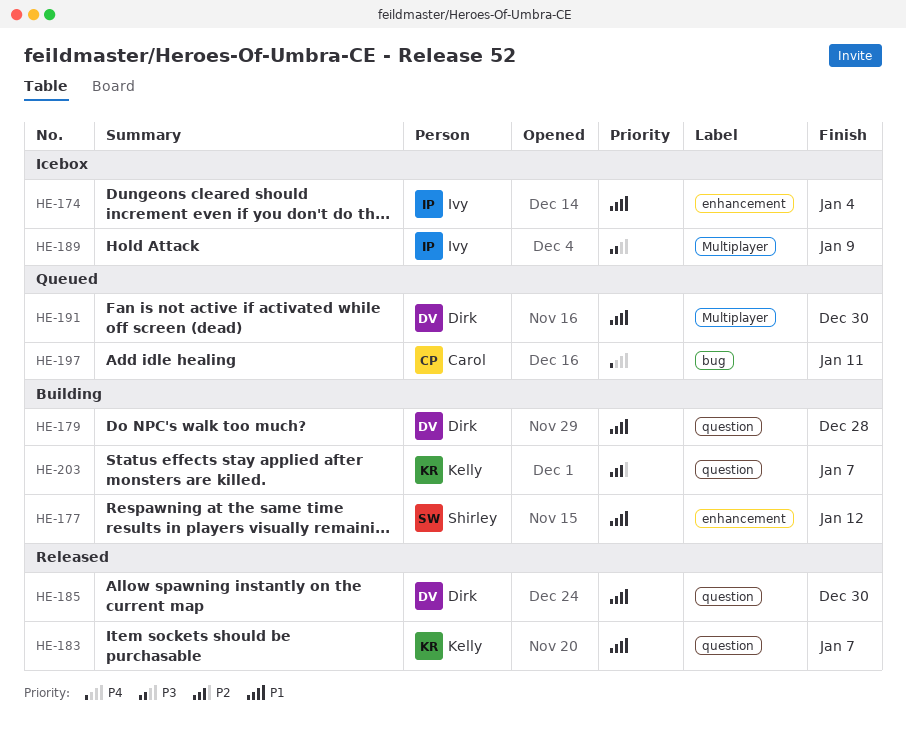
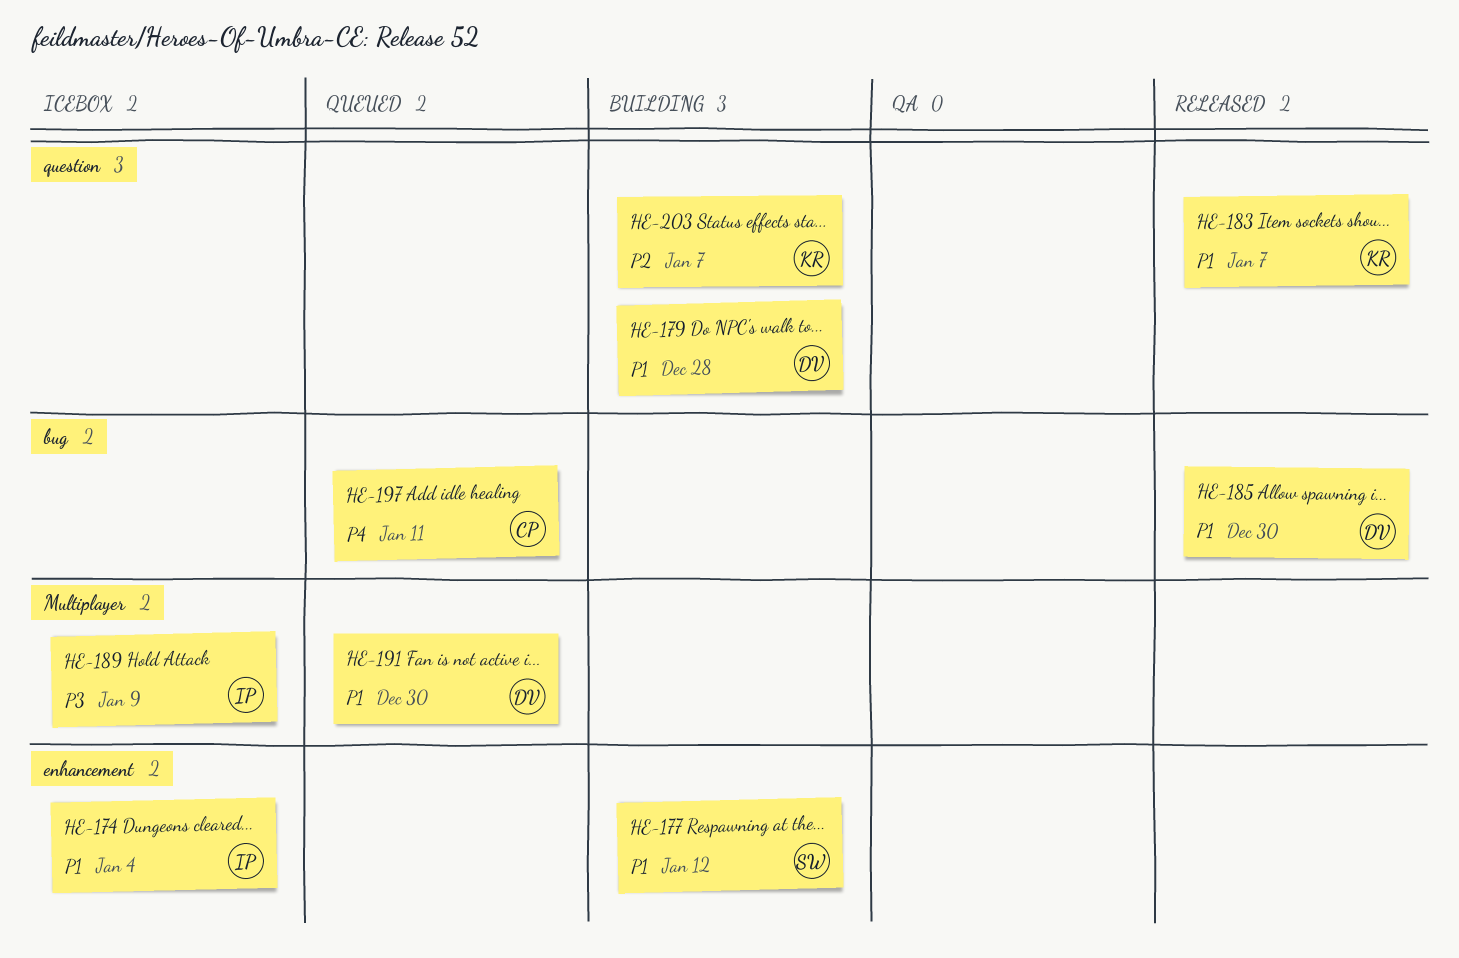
HE-185, label: question -> bug

